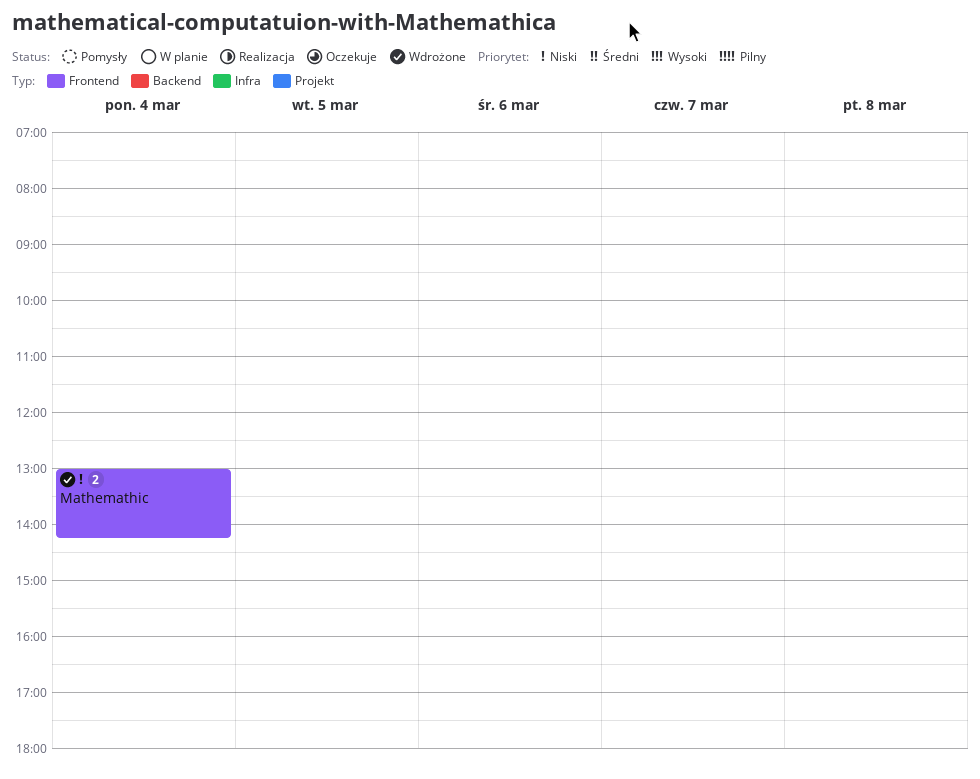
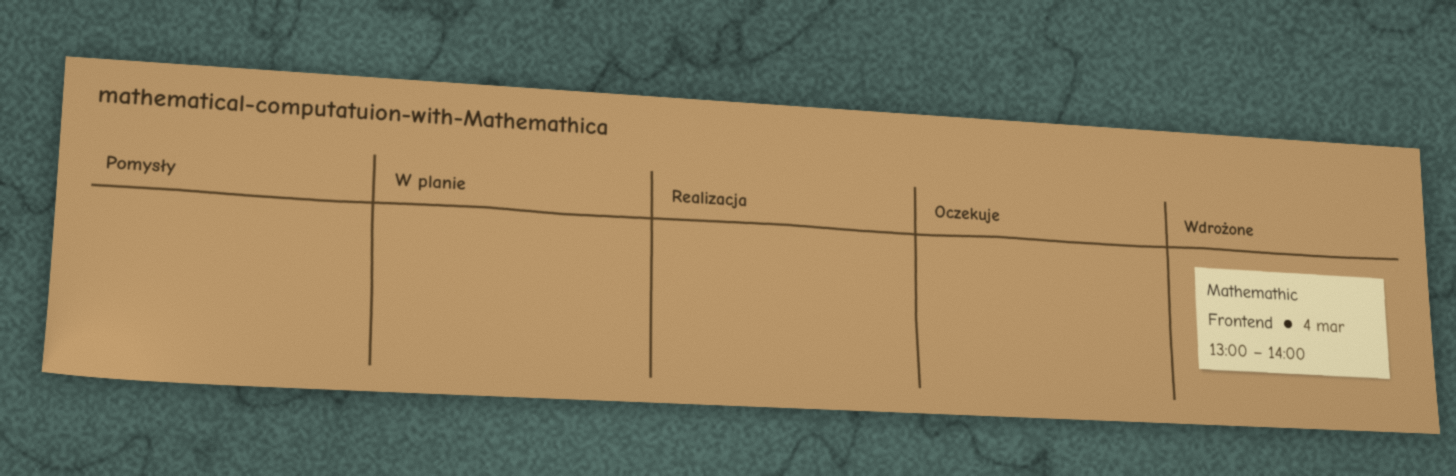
Mathemathic, estimate: 2 -> 1
Mathemathic, ends: 14:15 -> 14:00

